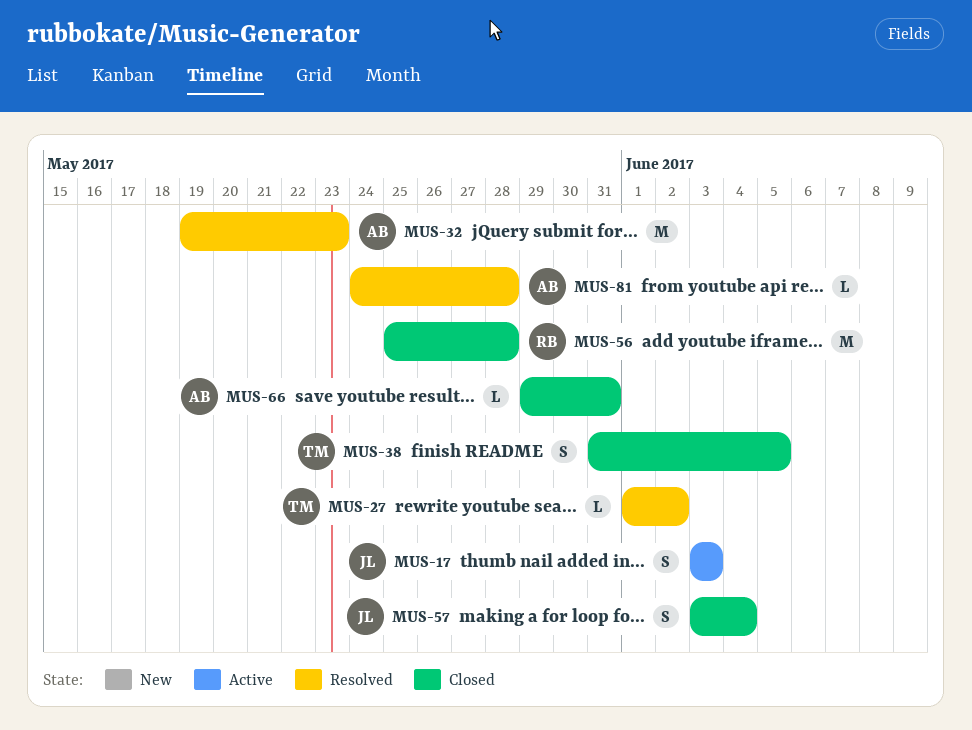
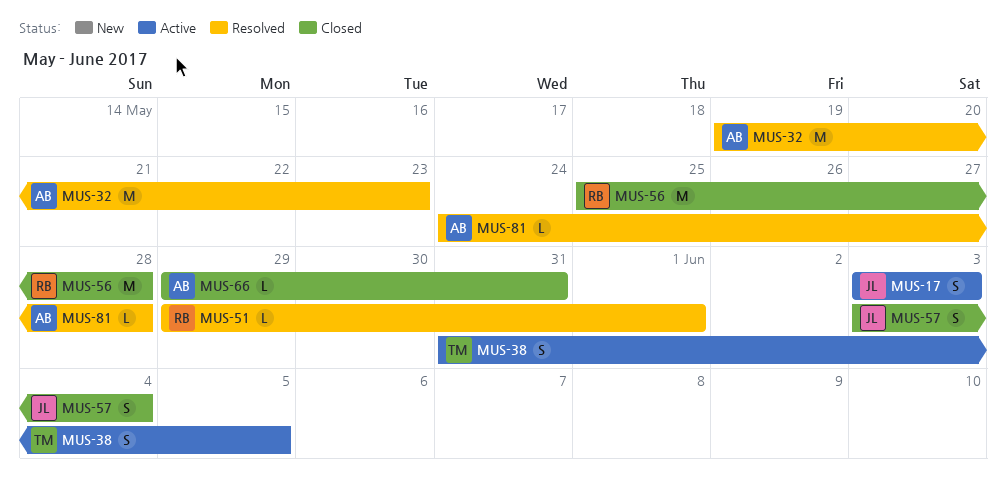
MUS-27: present -> none
MUS-38, status: Closed -> Active
MUS-51: none -> present

